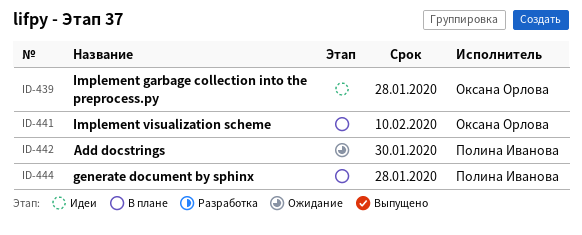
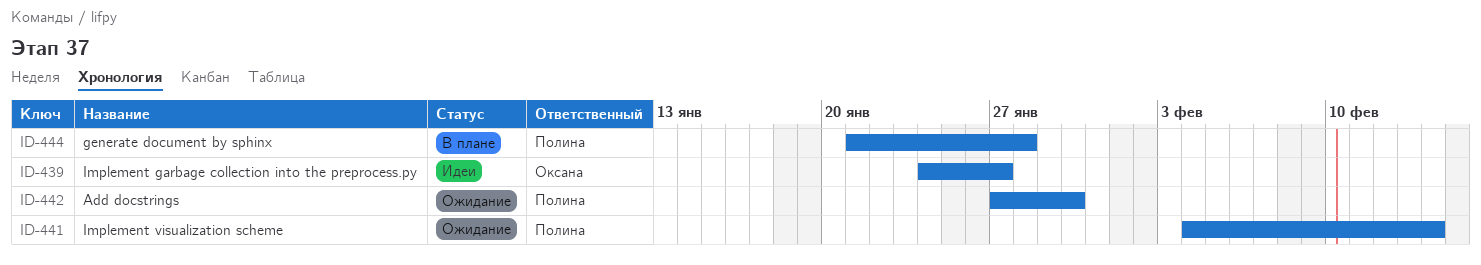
ID-439, due: Jan 28 -> Jan 27
ID-441, status: В плане -> Ожидание
ID-441, owner: Оксана Орлова -> Полина Иванова
ID-441, due: Feb 10 -> Feb 14

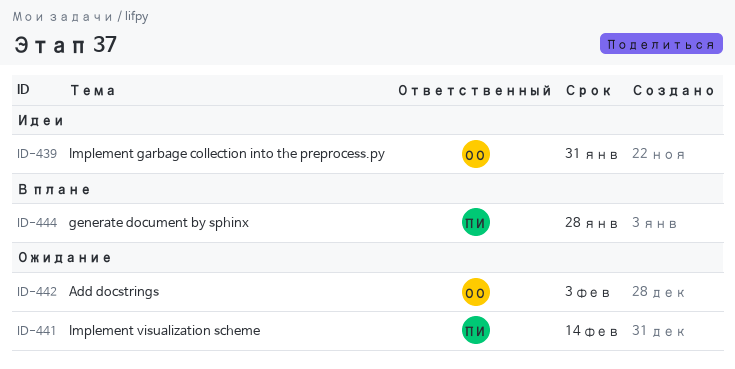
ID-439, due: Jan 27 -> Jan 31
ID-442, owner: Полина -> Оксана
ID-442, due: Jan 30 -> Feb 3

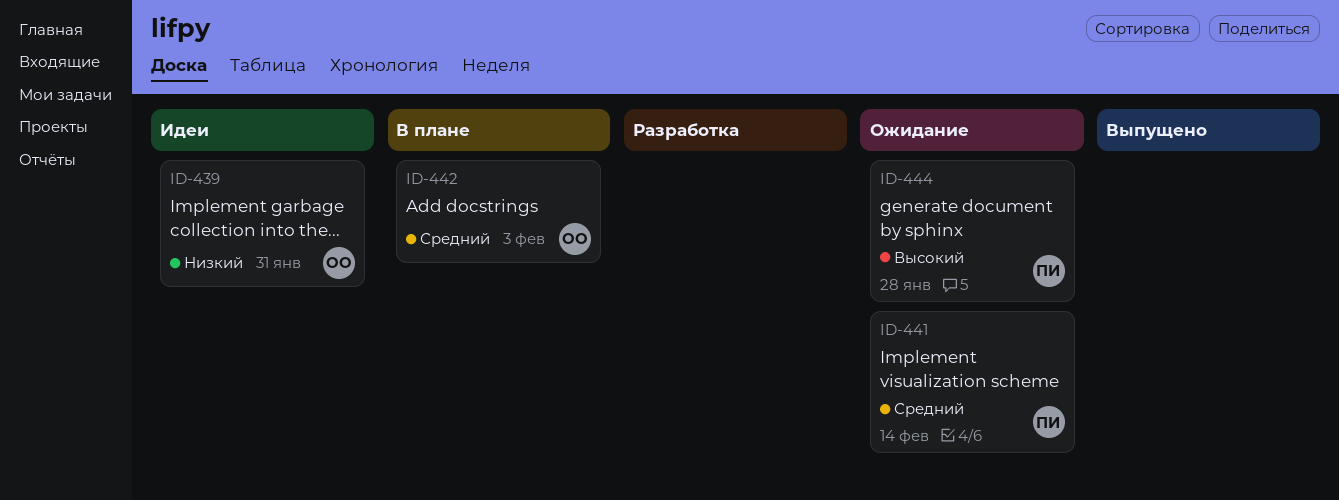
ID-442, status: Ожидание -> В плане
ID-444, status: В плане -> Ожидание

